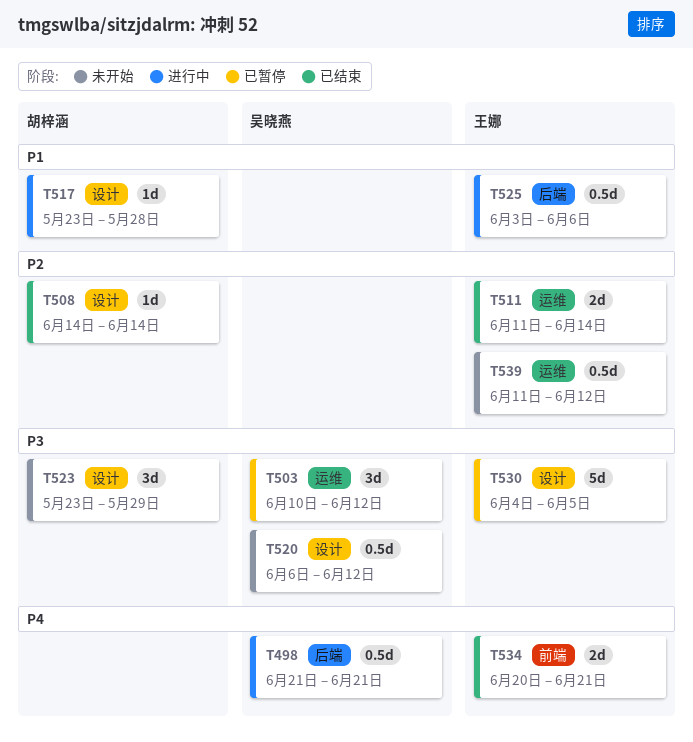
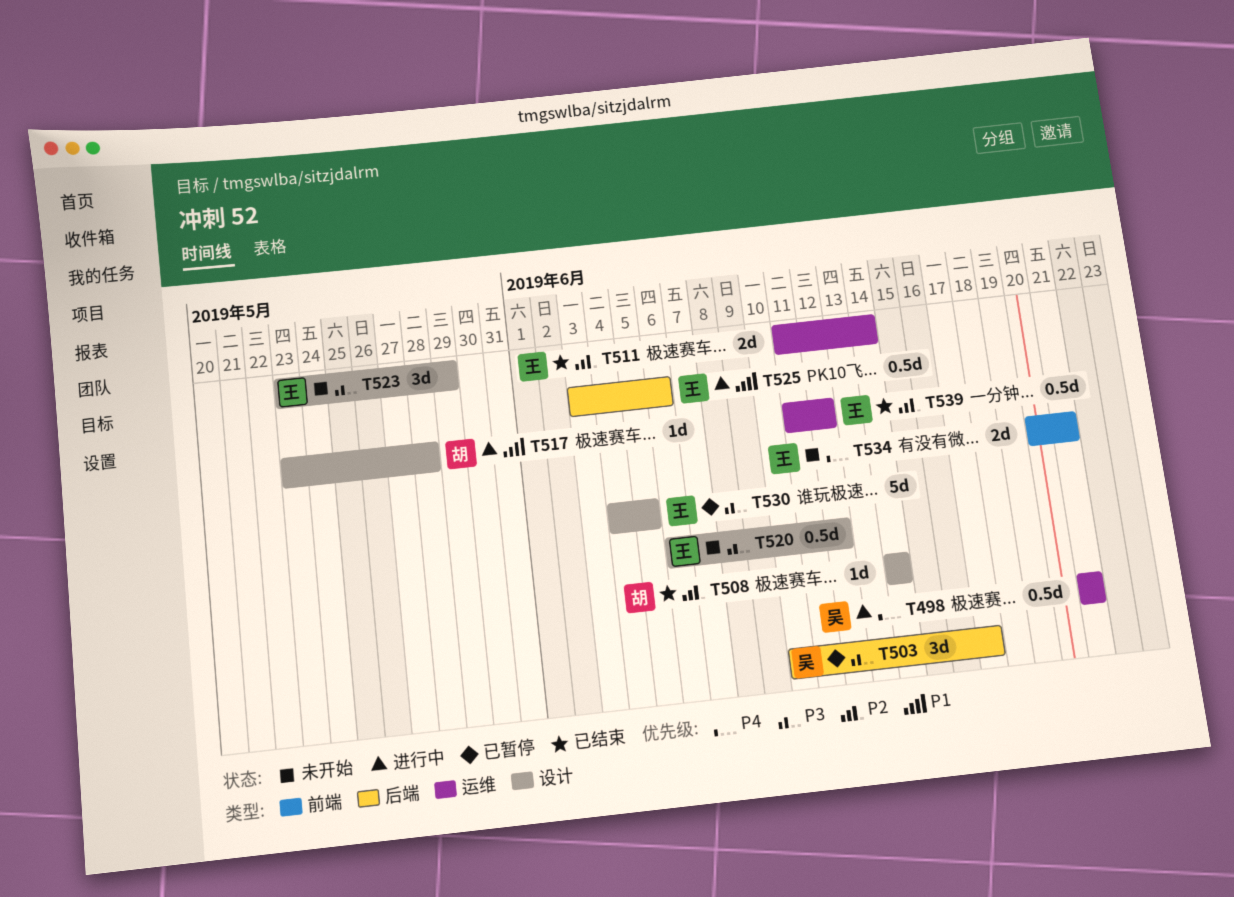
T498, label: 后端 -> 运维
T503, label: 运维 -> 后端
T503, due: Jun 12 -> Jun 17
T520, owner: 吴晓燕 -> 王娜
T523, owner: 胡梓涵 -> 王娜
T534, status: 已结束 -> 未开始
T539, status: 未开始 -> 已结束

